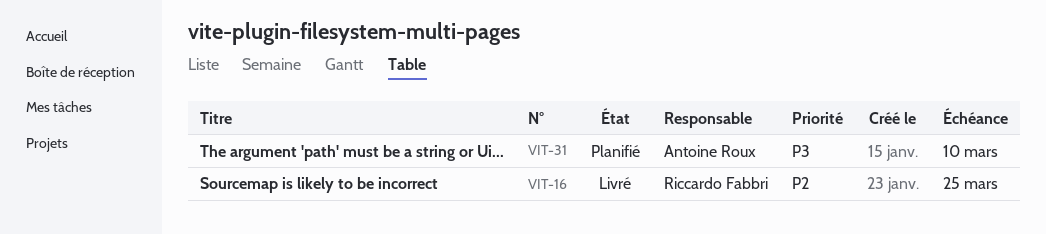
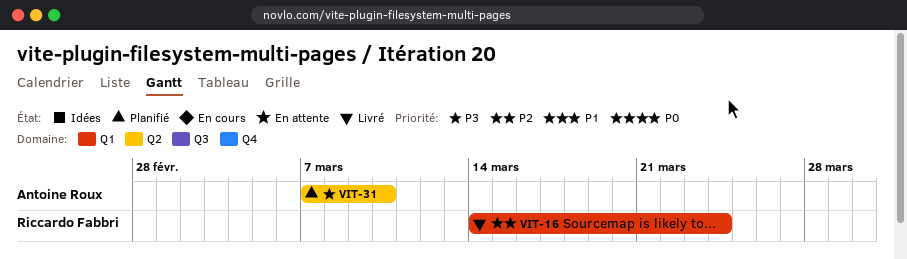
VIT-16, due: Mar 25 -> Mar 24

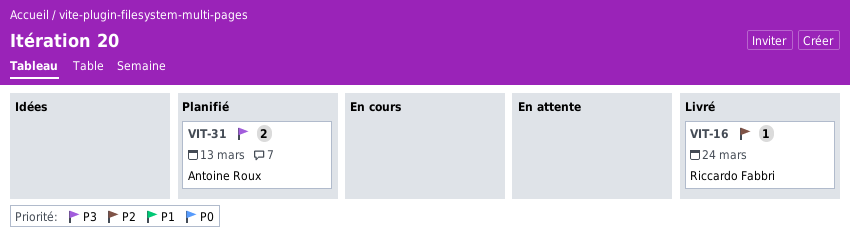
VIT-31, due: Mar 10 -> Mar 13

